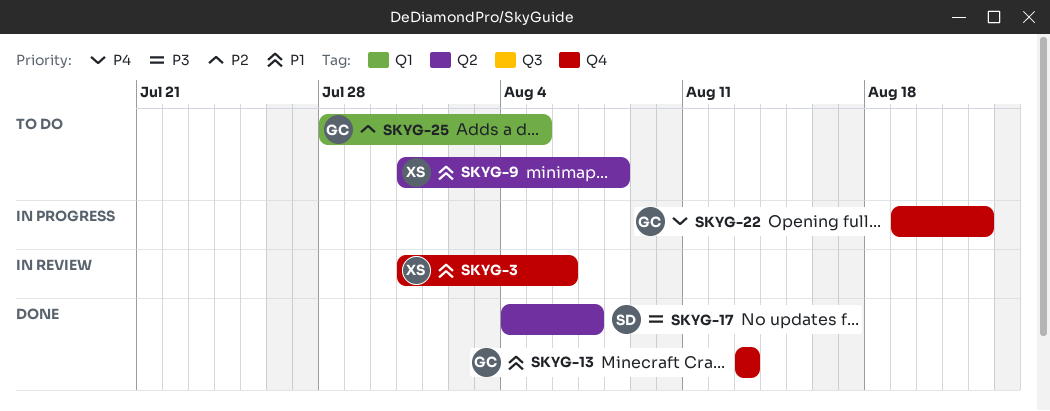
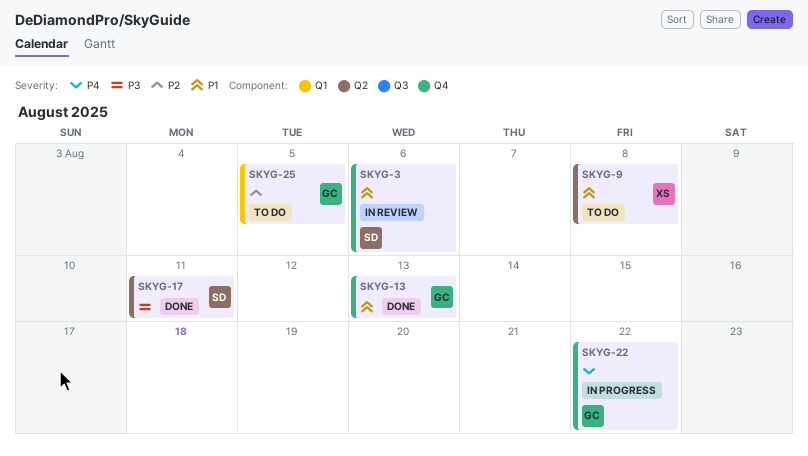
SKYG-3, owner: XS -> SD
SKYG-17, due: Aug 7 -> Aug 11

